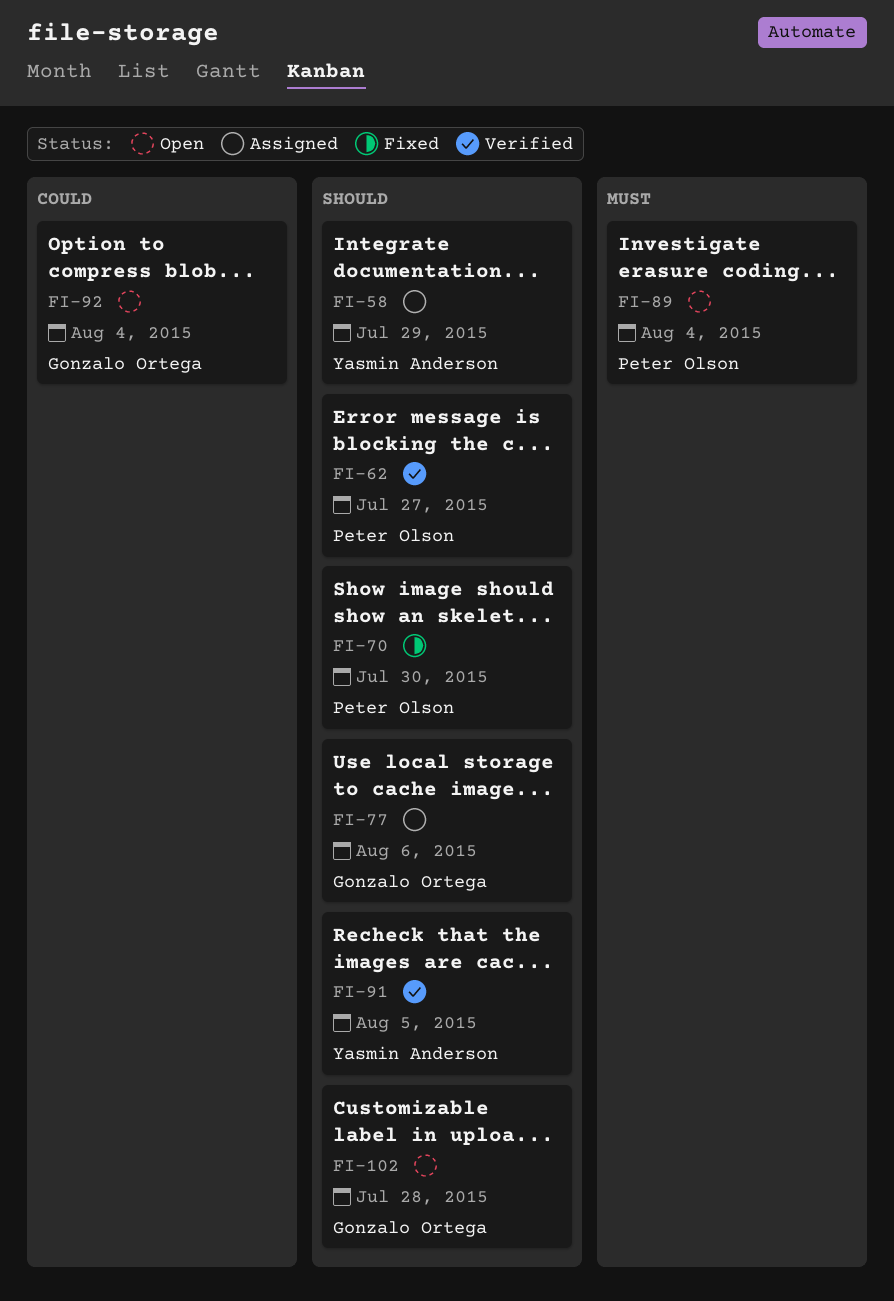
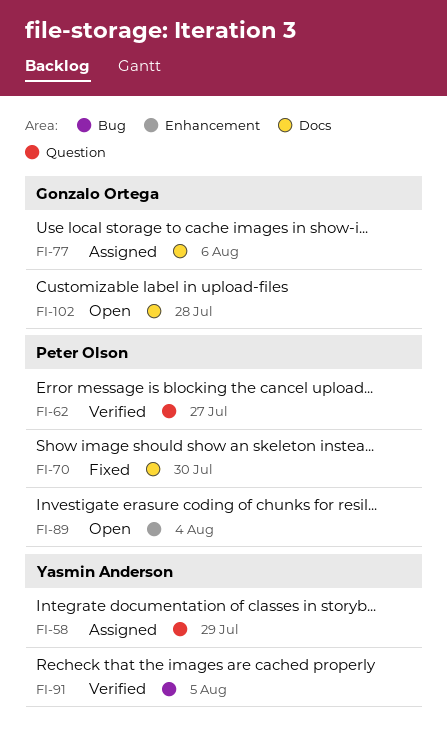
FI-92: present -> none

